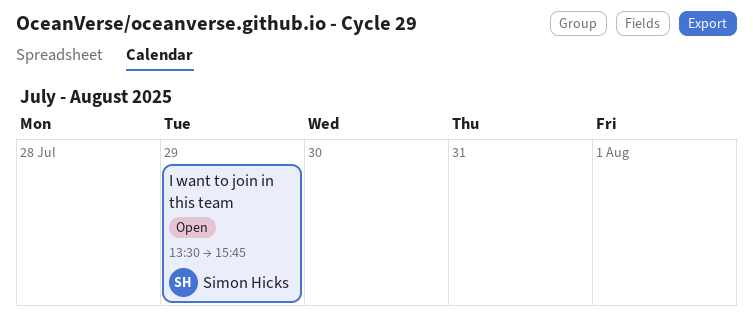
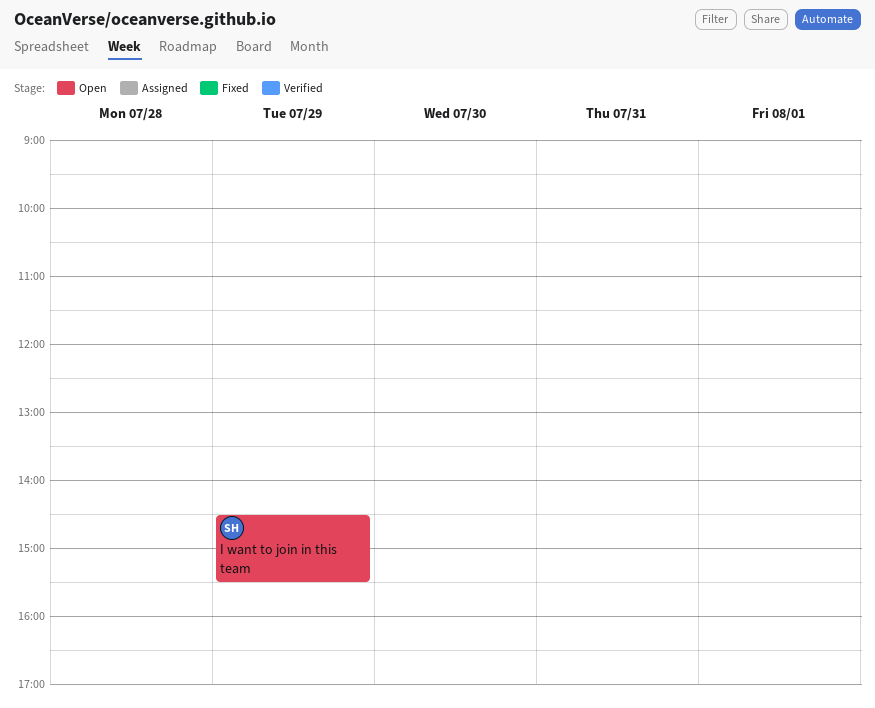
I want to join in this team, begins: 13:30 -> 14:30
I want to join in this team, ends: 15:45 -> 15:30

